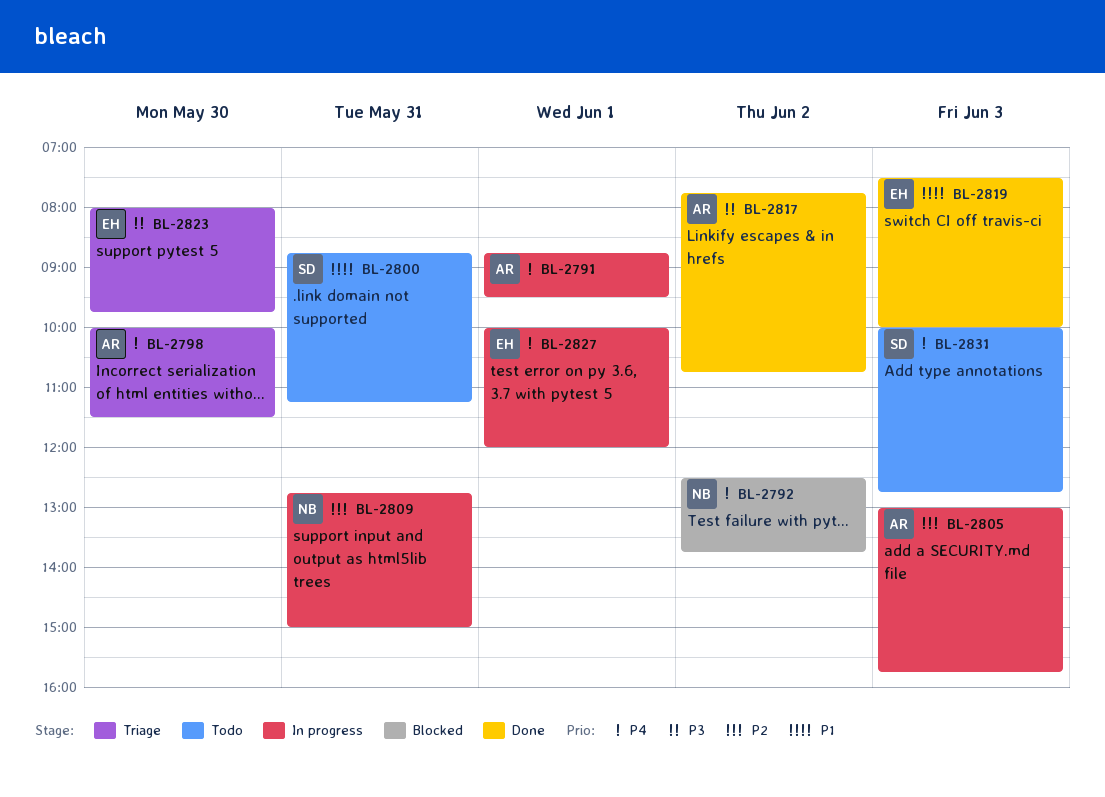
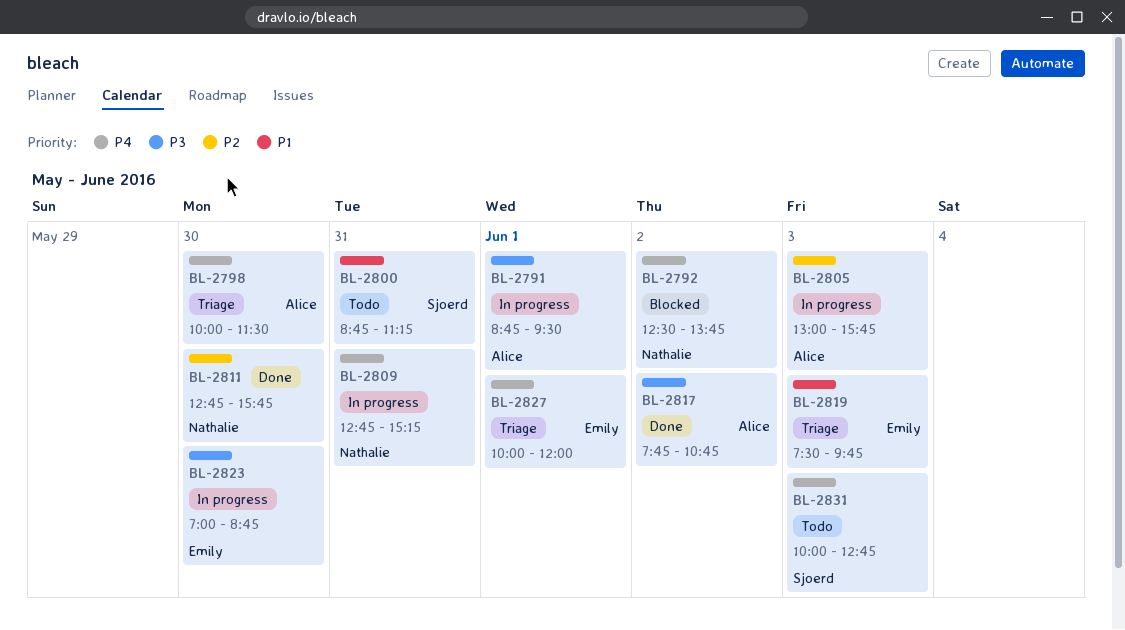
BL-2791, priority: P4 -> P3
BL-2809, priority: P2 -> P4
BL-2809, ends: 15:00 -> 15:15
BL-2811: none -> present
BL-2819, status: Done -> Triage
BL-2819, ends: 10:00 -> 09:45
BL-2823, status: Triage -> In progress
BL-2823, begins: 08:00 -> 07:00
BL-2823, ends: 09:45 -> 08:45
BL-2827, status: In progress -> Triage

